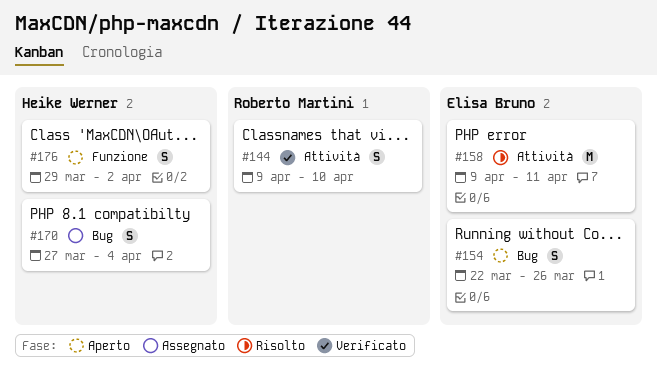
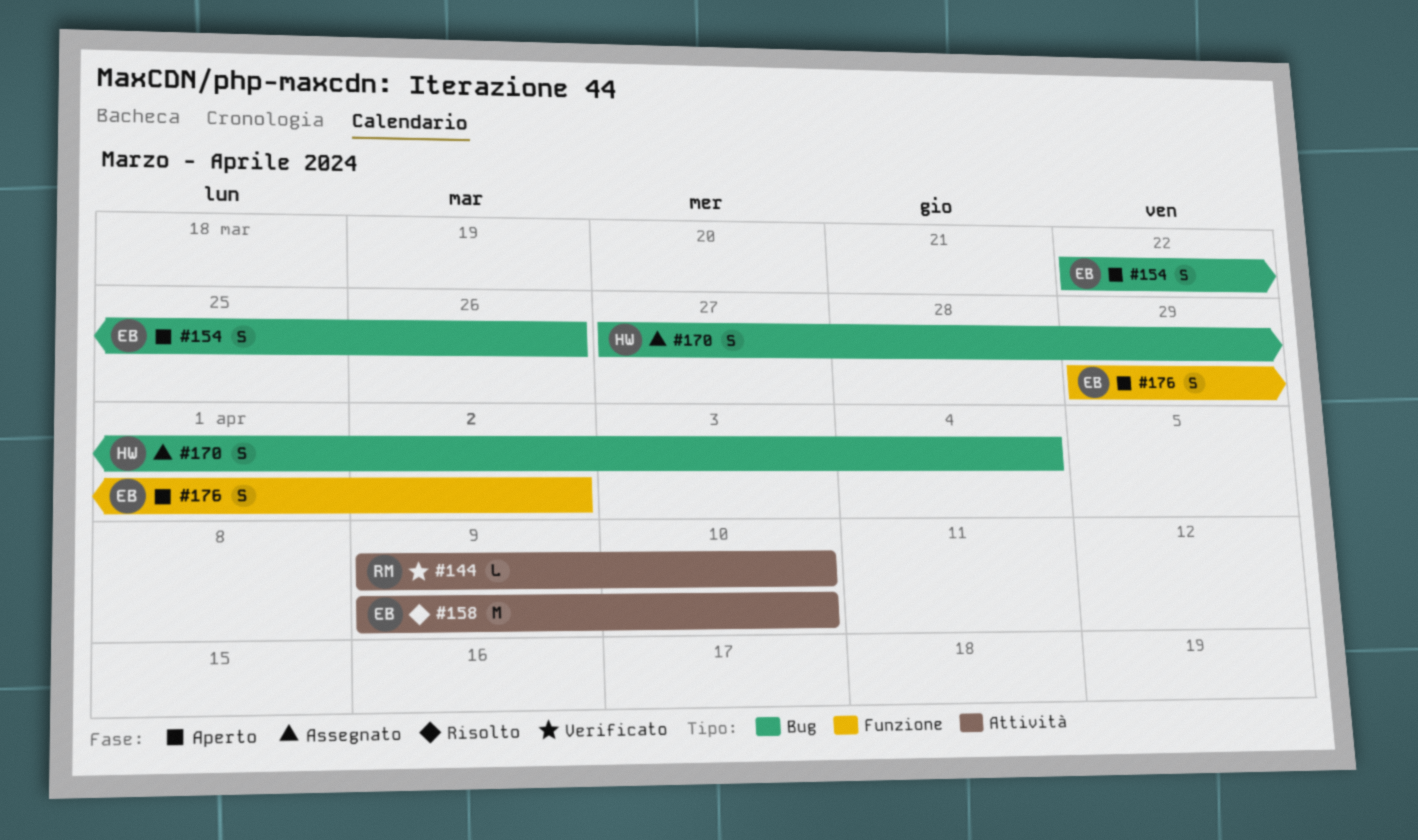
#144, estimate: S -> L
#158, due: Apr 11 -> Apr 10
#176, owner: Heike Werner -> Elisa Bruno

